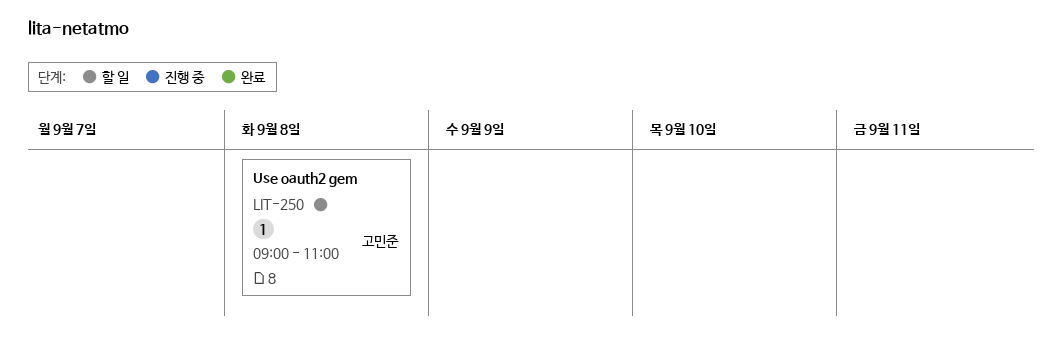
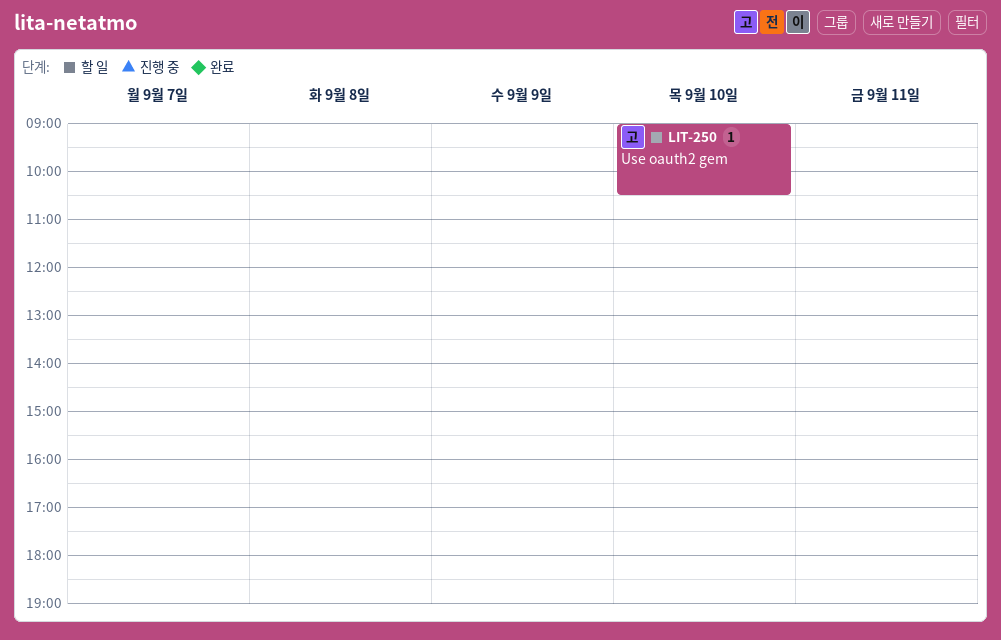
LIT-250, day: Sep 8 -> Sep 10
LIT-250, ends: 11:00 -> 10:30

